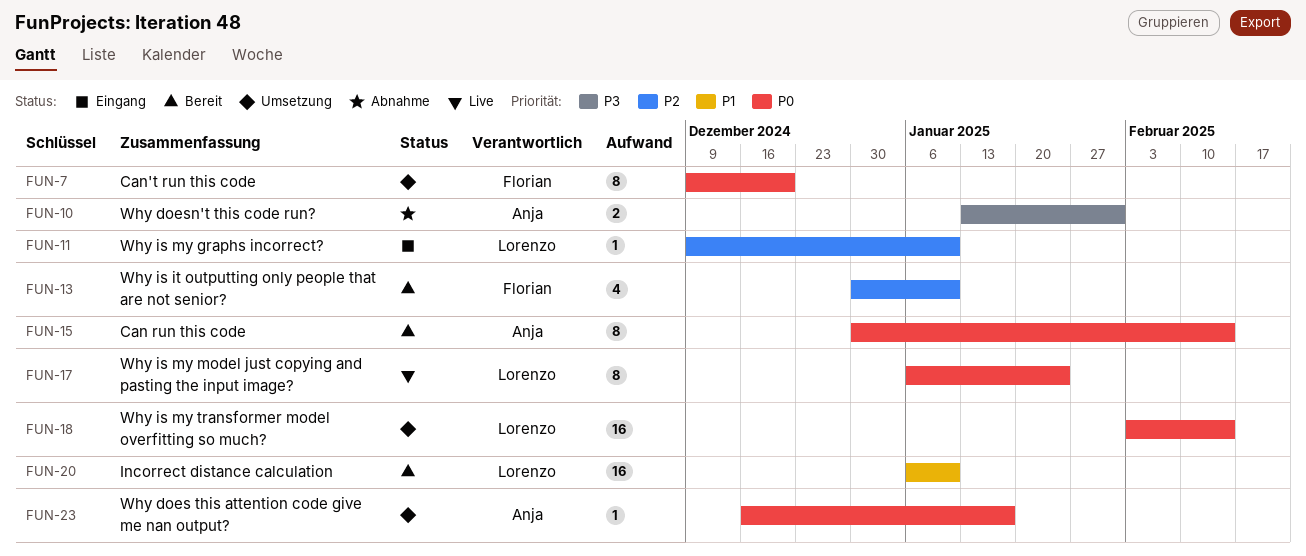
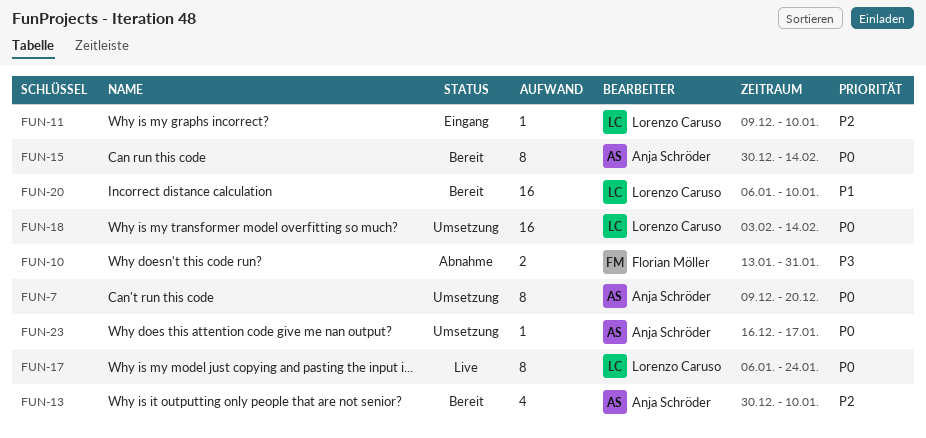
FUN-7, owner: Florian Möller -> Anja Schröder
FUN-10, owner: Anja Schröder -> Florian Möller
FUN-13, owner: Florian Möller -> Anja Schröder

